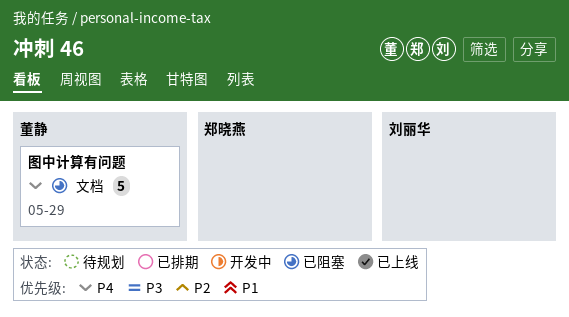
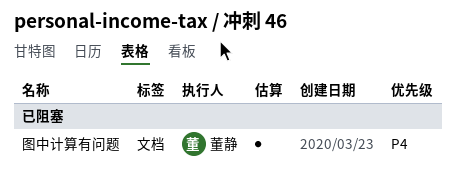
图中计算有问题, estimate: 5 -> 1

